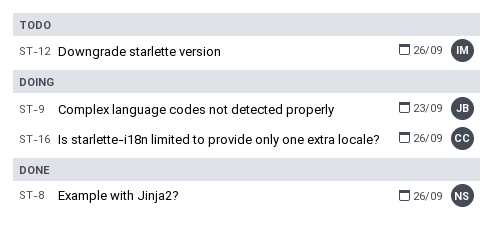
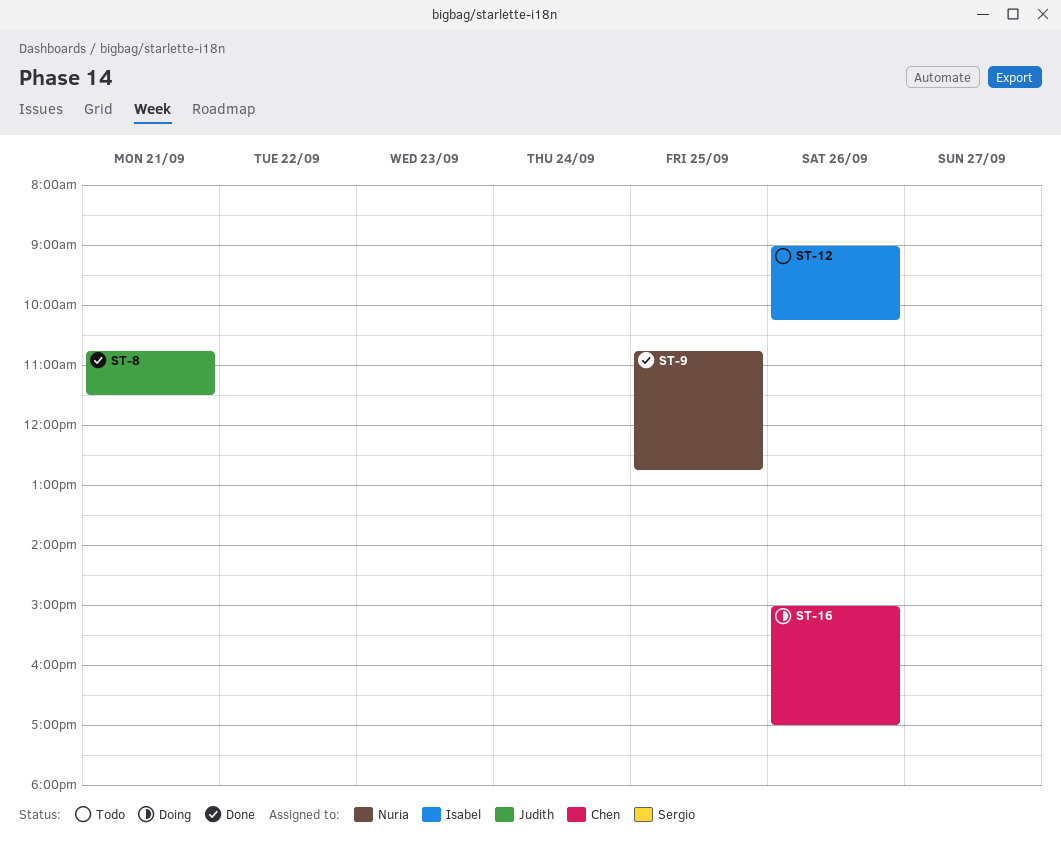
ST-8, owner: Nuria -> Judith
ST-8, day: Sep 26 -> Sep 21
ST-9, status: Doing -> Done
ST-9, owner: Judith -> Nuria
ST-9, day: Sep 23 -> Sep 25

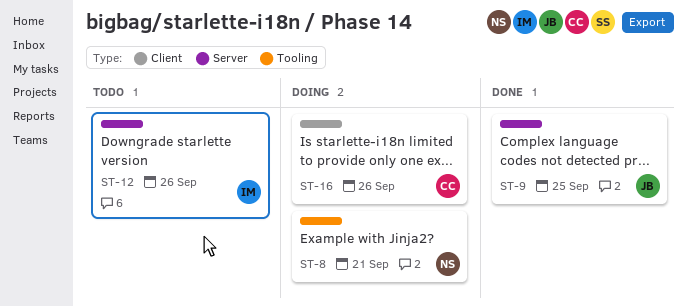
ST-8, status: Done -> Doing
ST-8, owner: Judith -> Nuria
ST-9, owner: Nuria -> Judith

